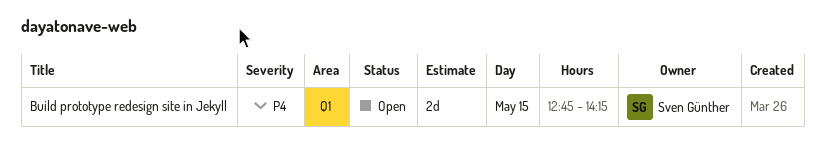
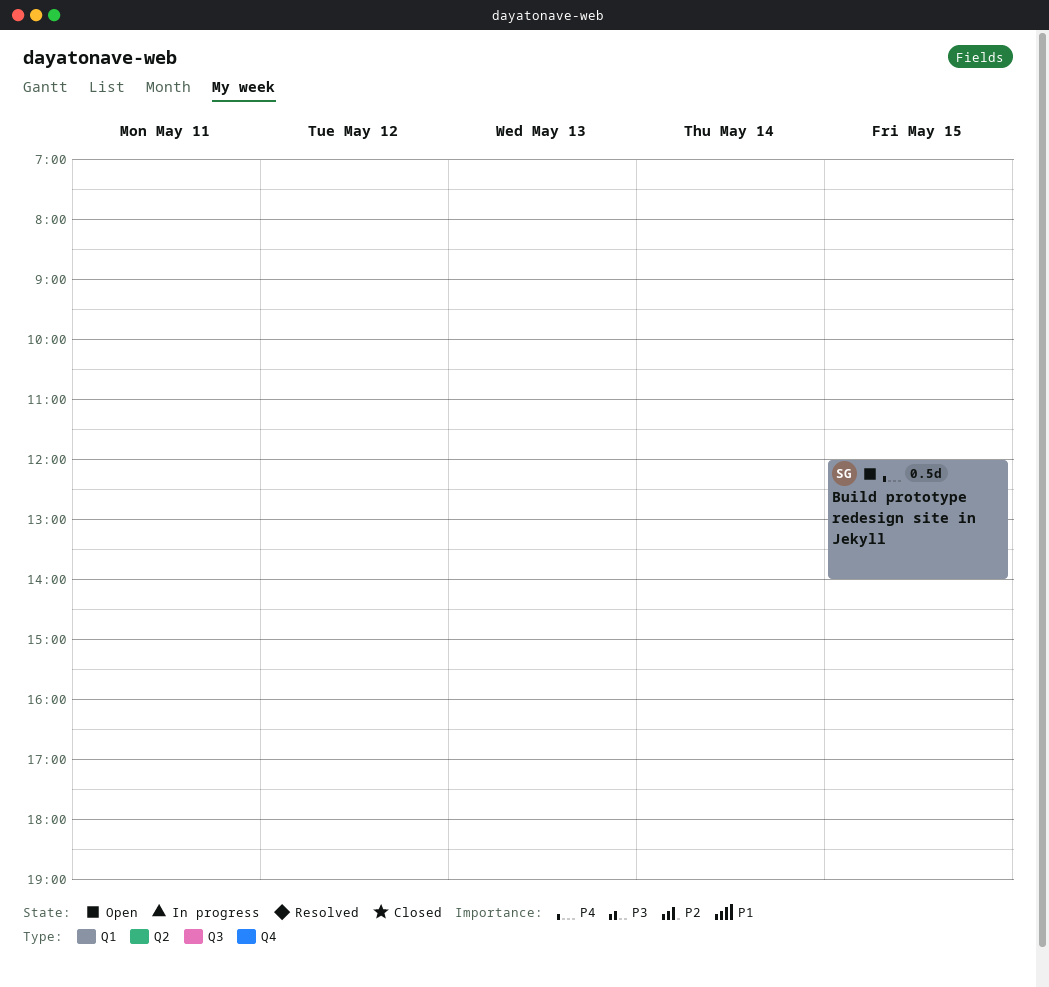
Build prototype redesign site in Jekyll, estimate: 2d -> 0.5d
Build prototype redesign site in Jekyll, begins: 12:45 -> 12:00
Build prototype redesign site in Jekyll, ends: 14:15 -> 14:00

